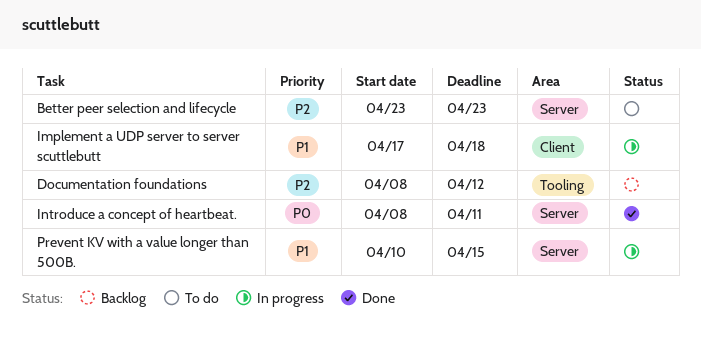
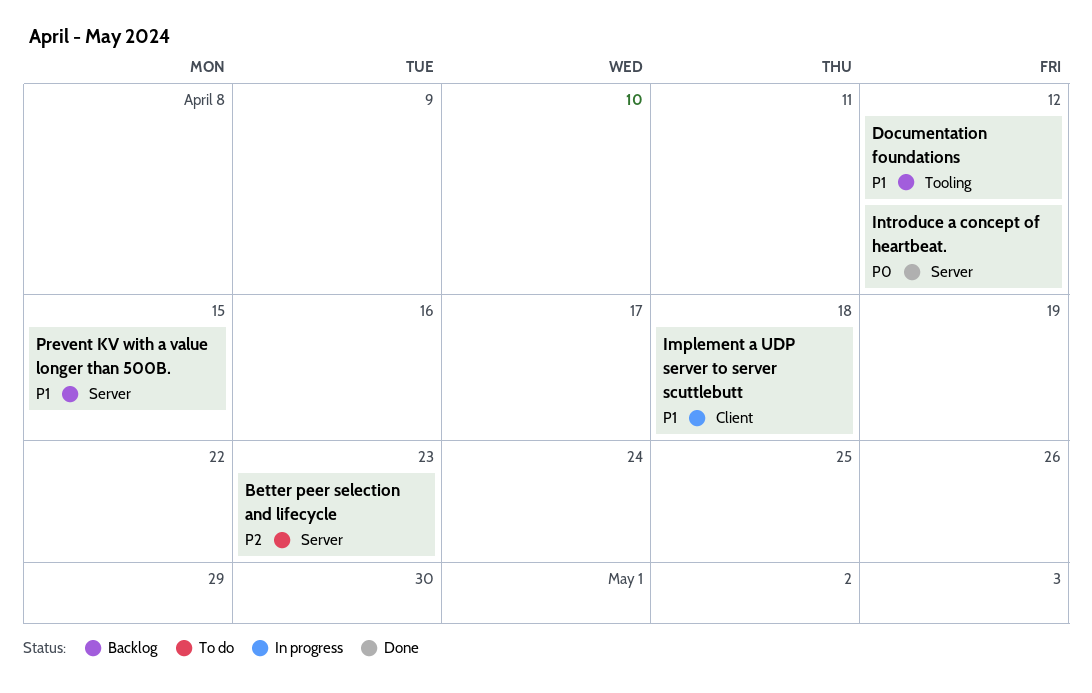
Documentation foundations, priority: P2 -> P1
Introduce a concept of heartbeat., due: Apr 11 -> Apr 12
Prevent KV with a value longer than 500B., status: In progress -> Backlog

